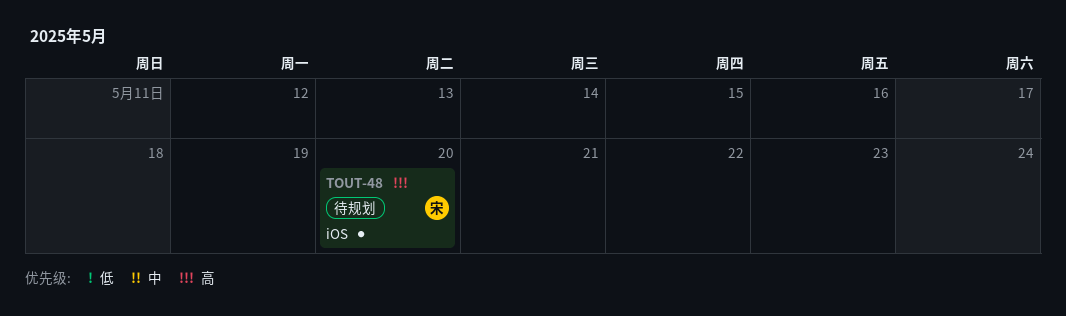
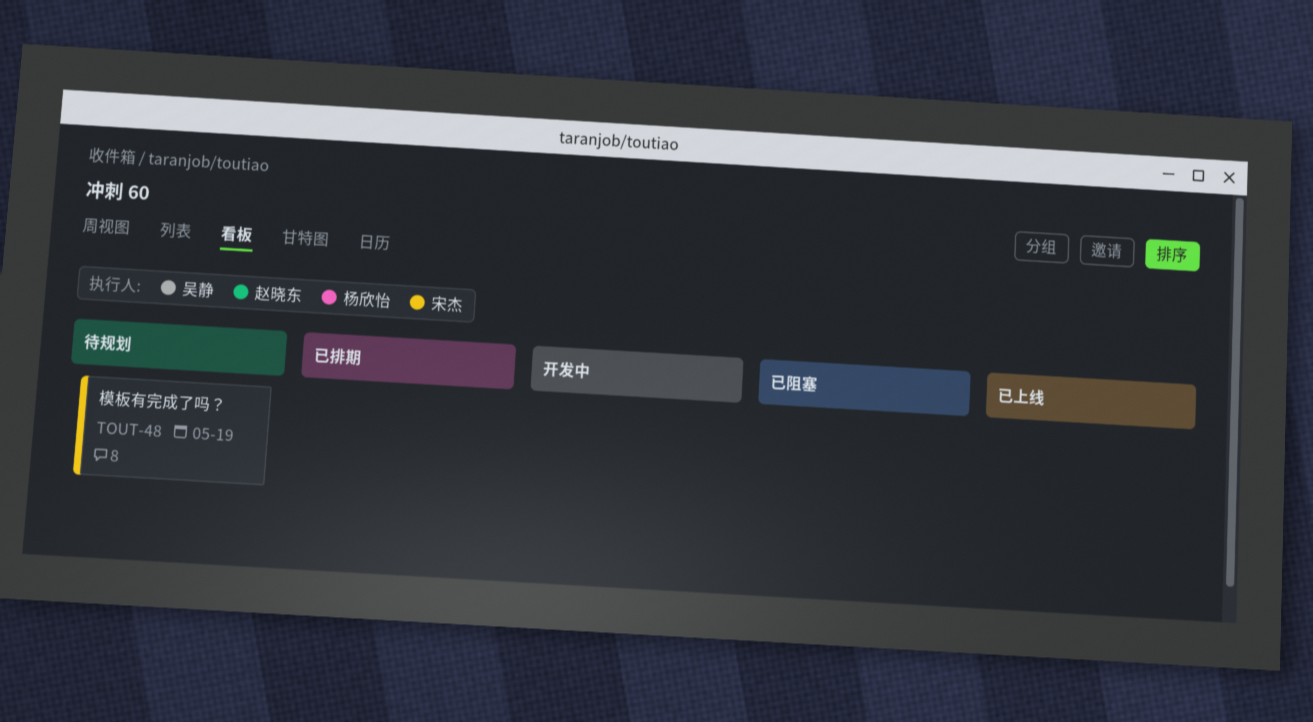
TOUT-48, due: May 20 -> May 19

